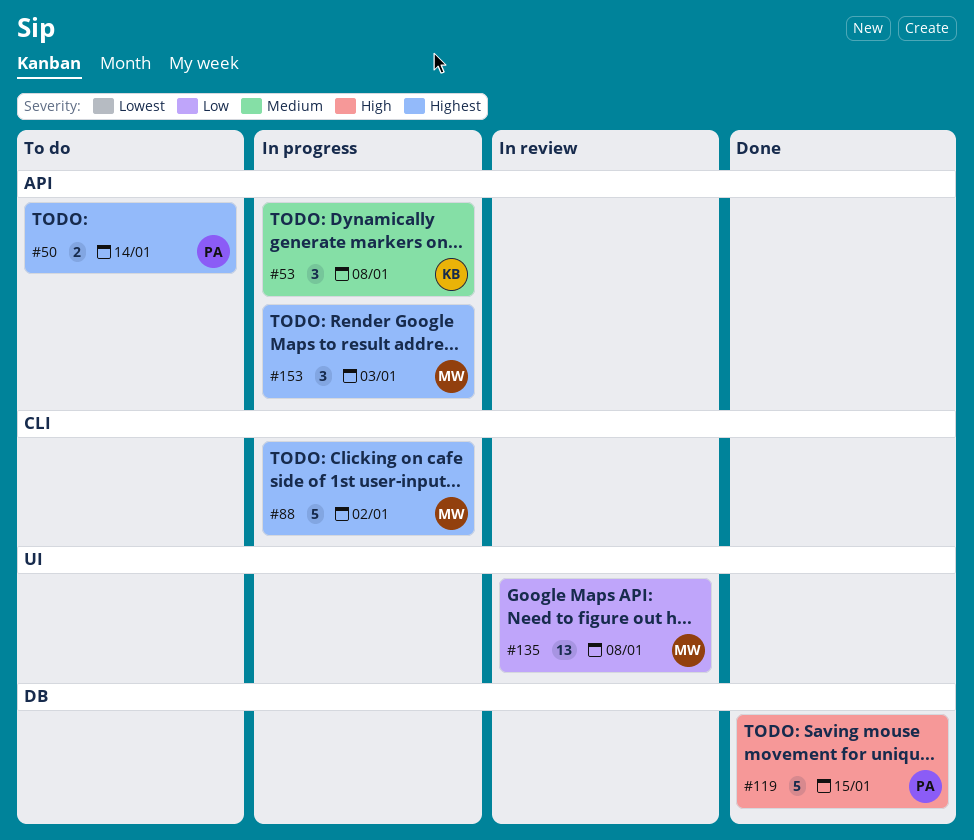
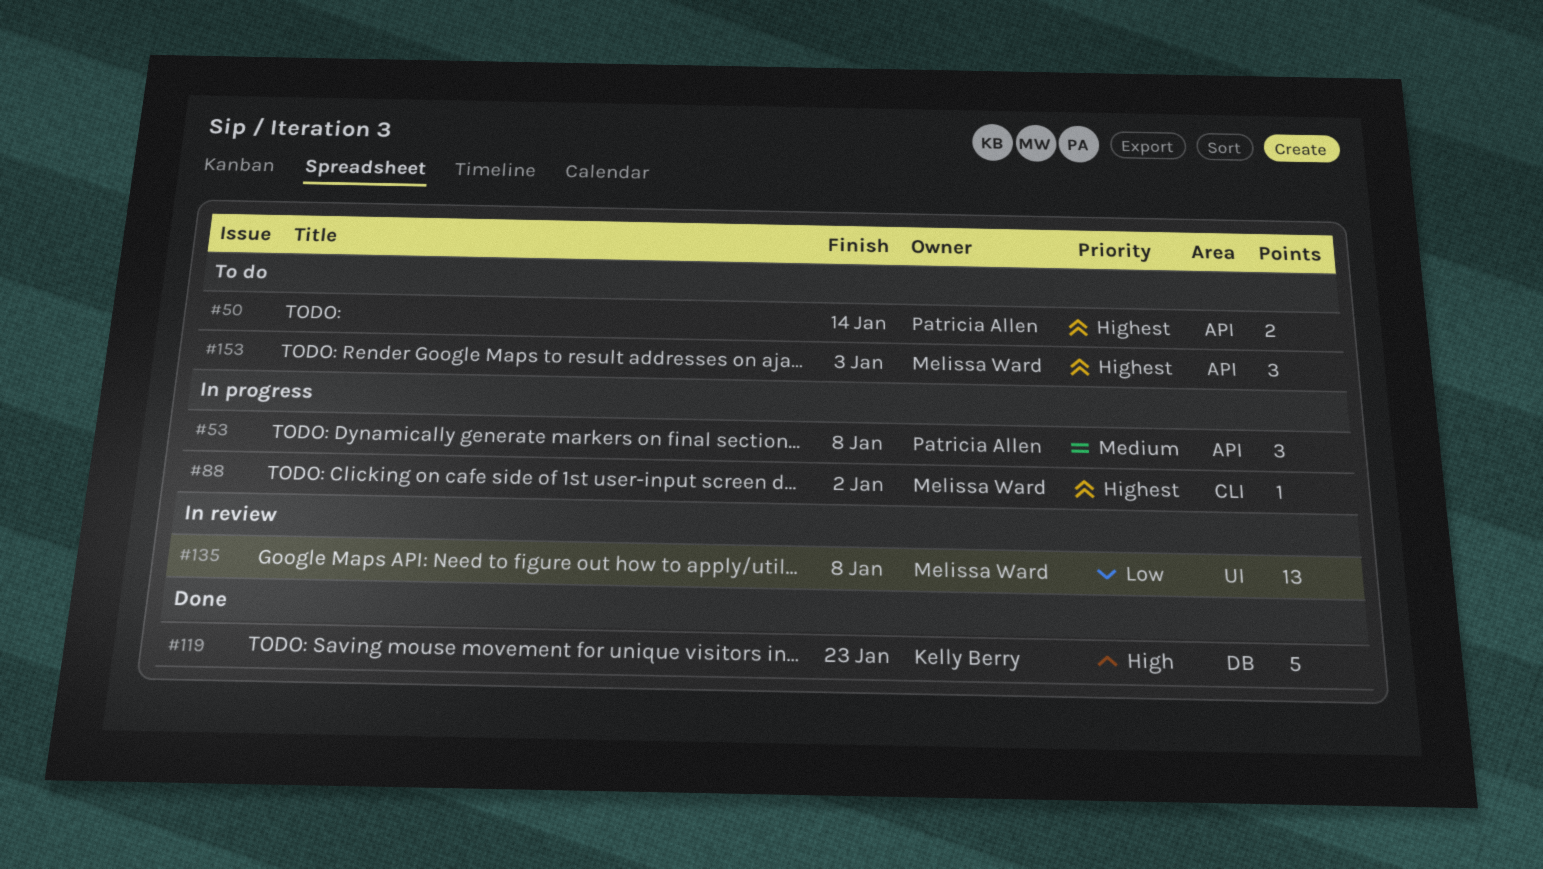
#53, owner: Kelly Berry -> Patricia Allen
#88, estimate: 5 -> 1
#119, owner: Patricia Allen -> Kelly Berry
#119, due: Jan 15 -> Jan 23
#153, status: In progress -> To do

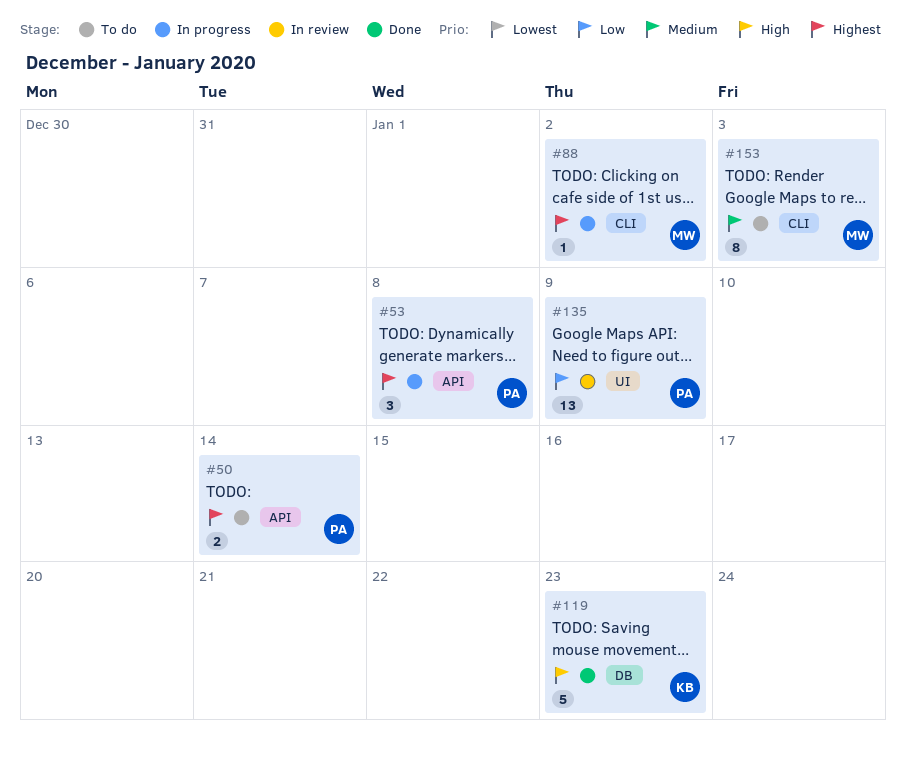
#53, priority: Medium -> Highest
#135, owner: Melissa Ward -> Patricia Allen
#135, due: Jan 8 -> Jan 9
#153, priority: Highest -> Medium
#153, label: API -> CLI
#153, estimate: 3 -> 8

